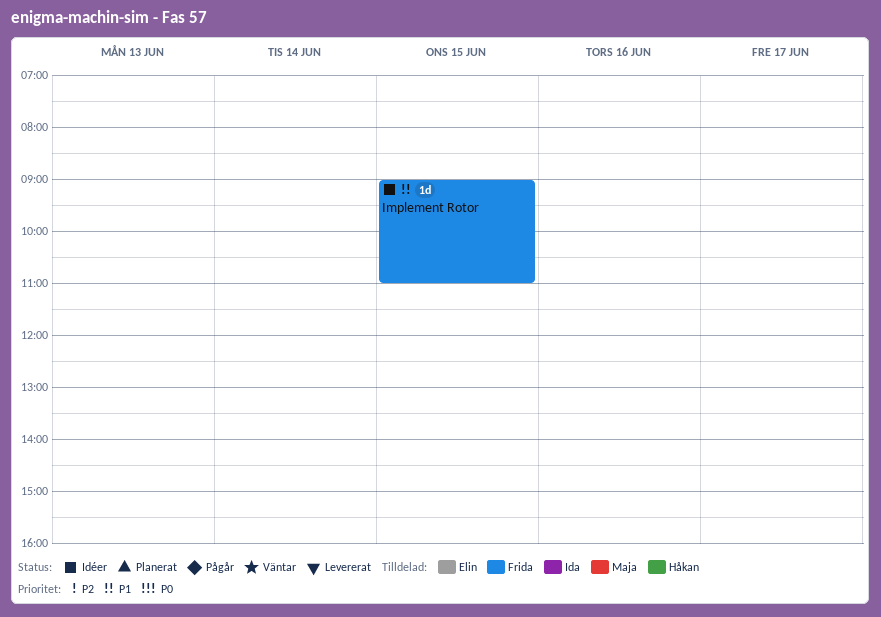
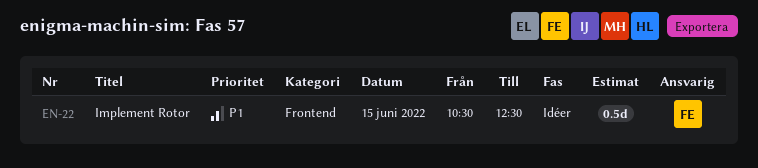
Implement Rotor, estimate: 1d -> 0.5d
Implement Rotor, begins: 09:00 -> 10:30
Implement Rotor, ends: 11:00 -> 12:30

